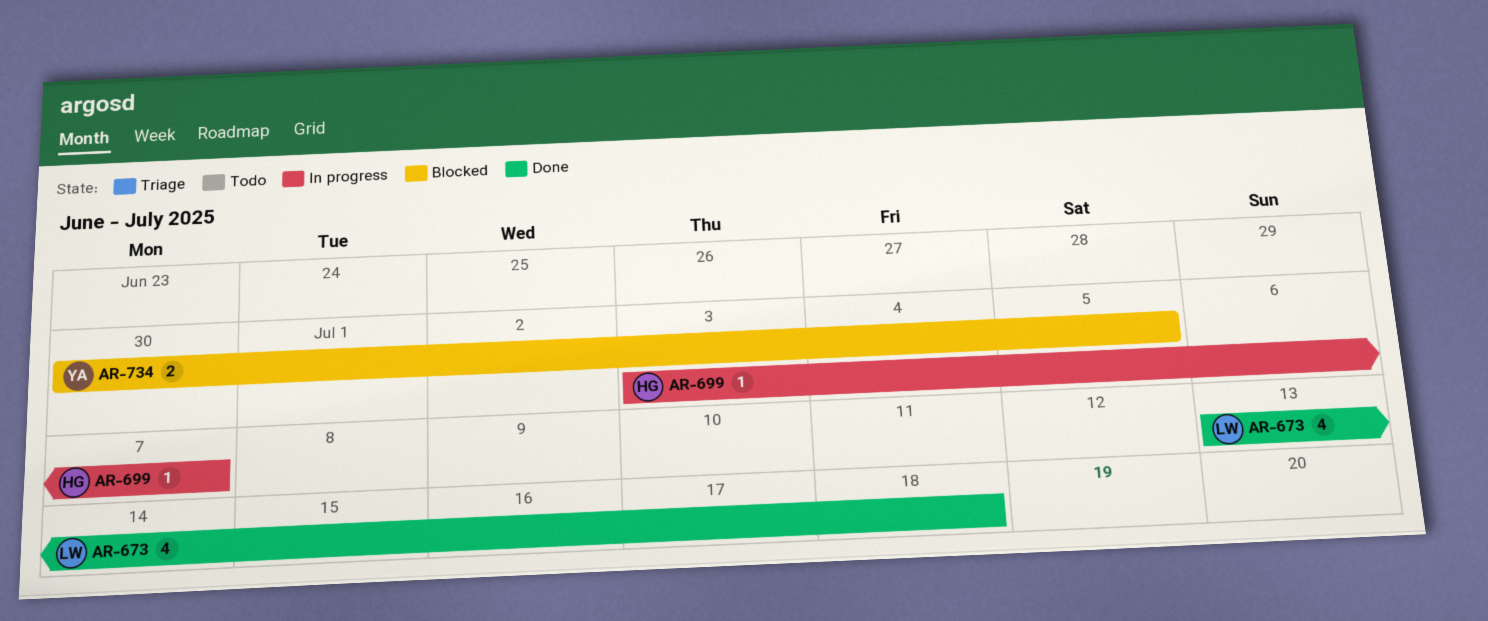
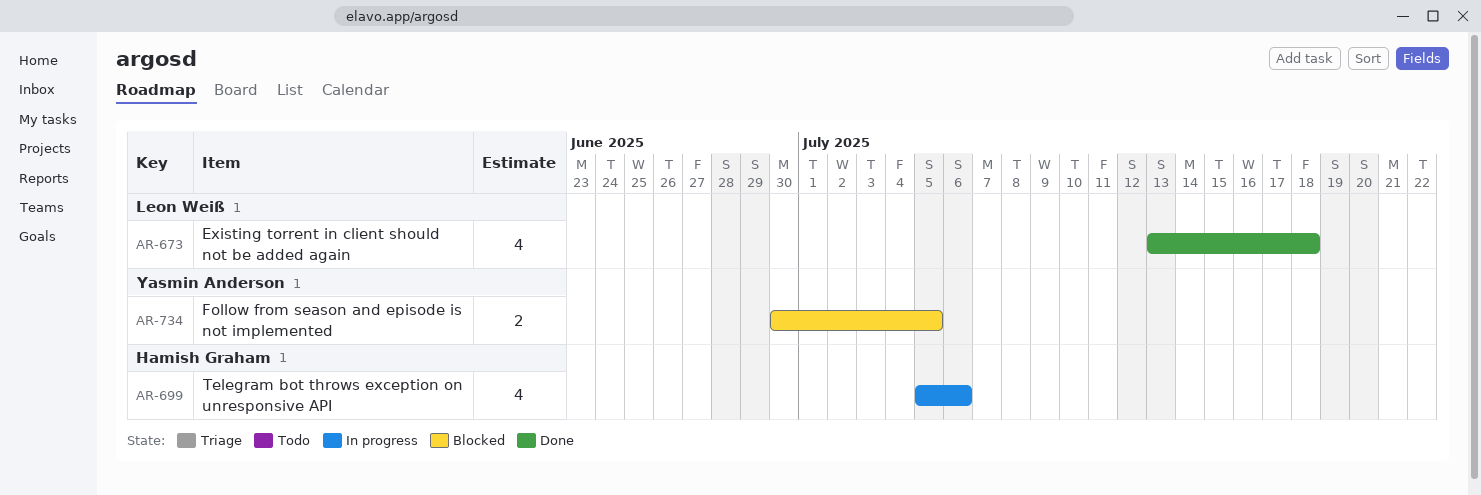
AR-699, estimate: 1 -> 4
AR-699, start: Jul 3 -> Jul 5
AR-699, due: Jul 7 -> Jul 6

